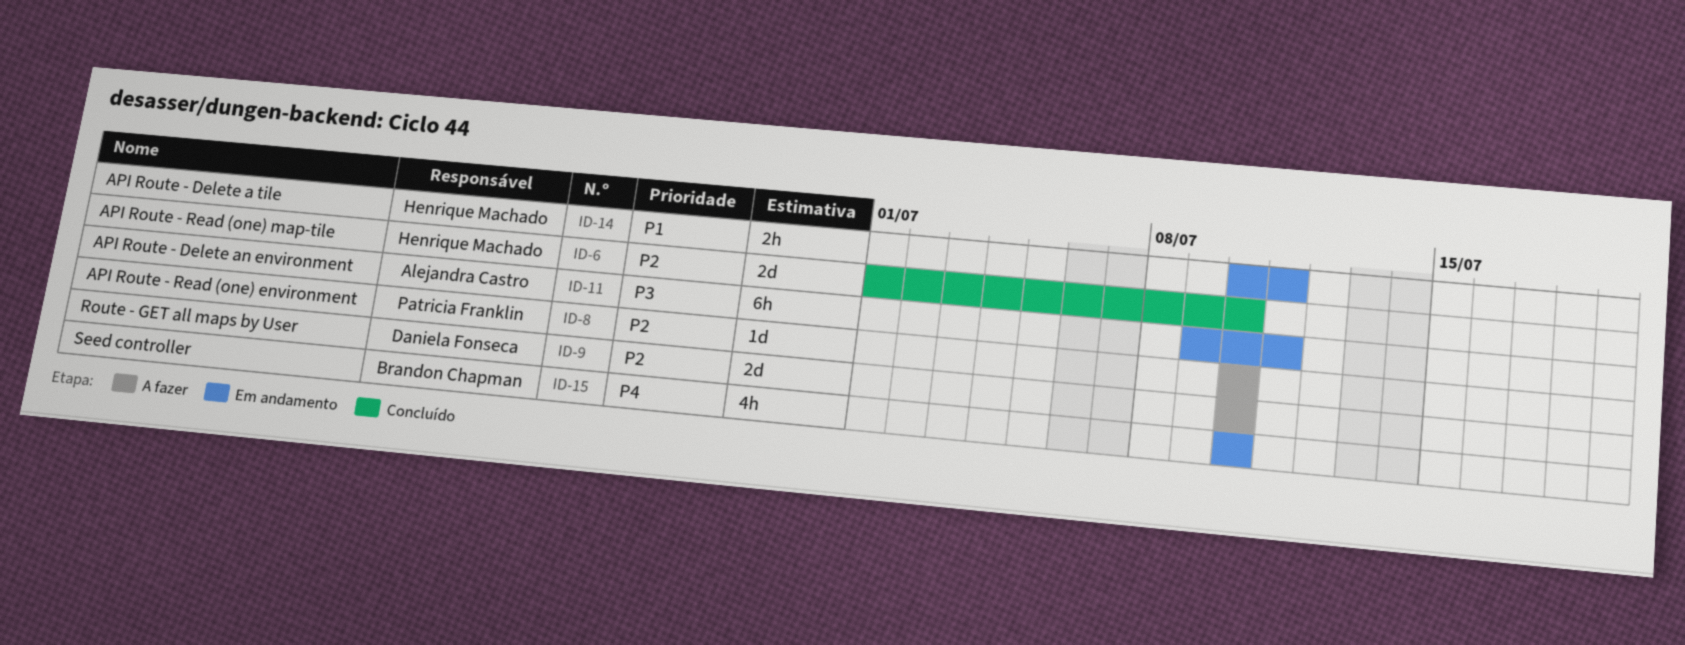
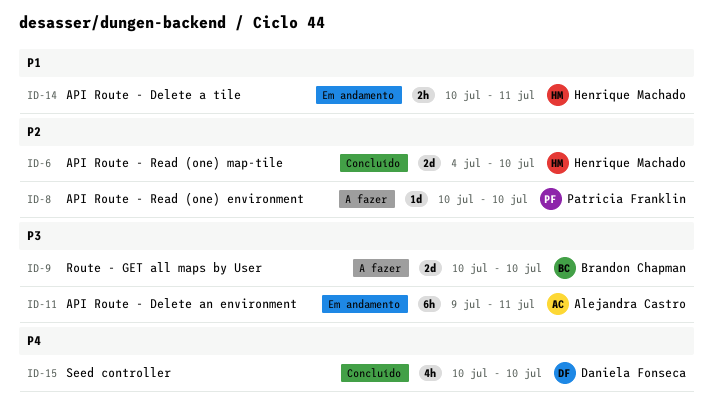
ID-6, start: Jul 1 -> Jul 4
ID-9, owner: Daniela Fonseca -> Brandon Chapman
ID-9, priority: P2 -> P3
ID-15, status: Em andamento -> Concluído
ID-15, owner: Brandon Chapman -> Daniela Fonseca

